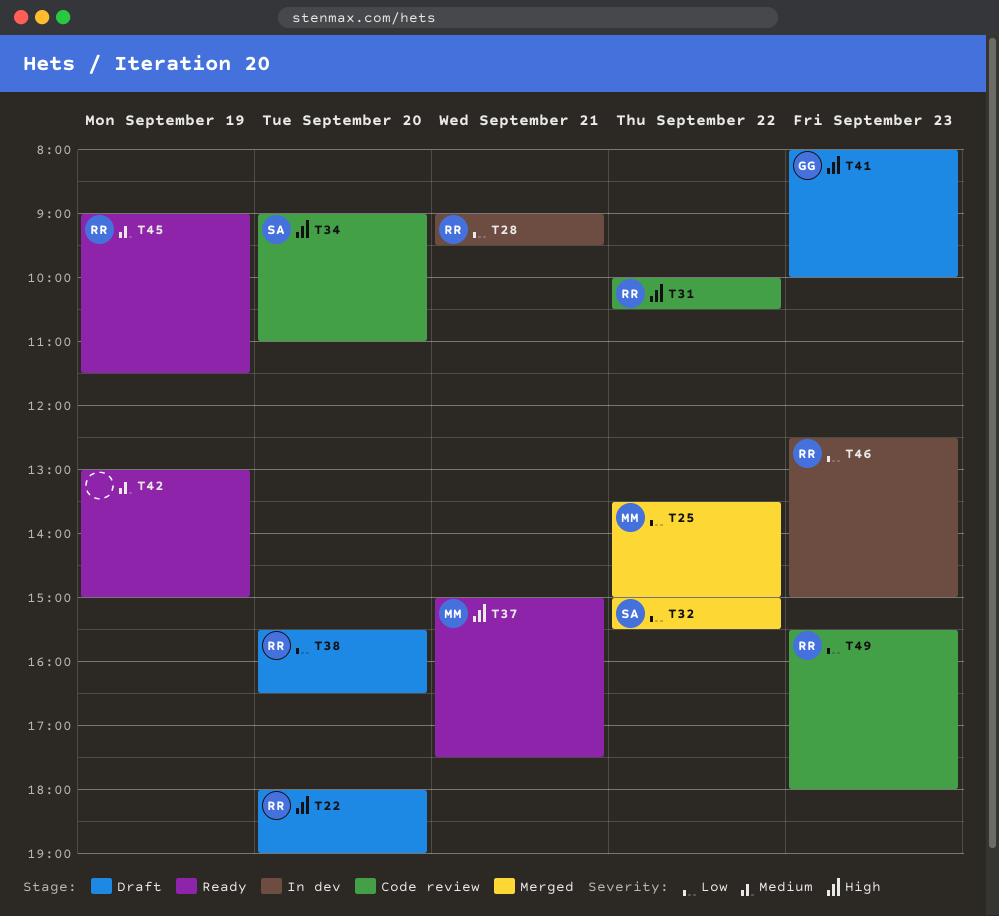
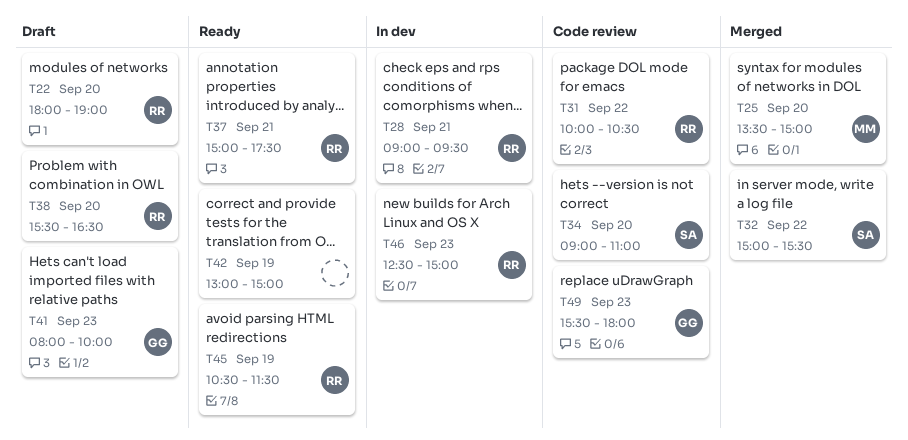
T25, day: Sep 22 -> Sep 20
T37, owner: MM -> RR
T45, begins: 09:00 -> 10:30
T49, owner: RR -> GG

